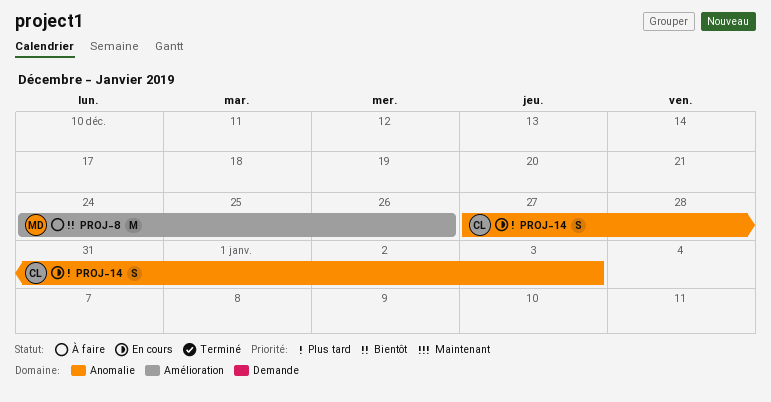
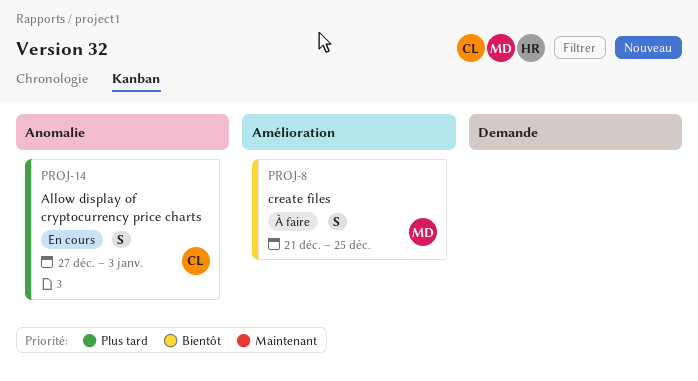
PROJ-8, estimate: M -> S
PROJ-8, start: Dec 24 -> Dec 21
PROJ-8, due: Dec 26 -> Dec 25

